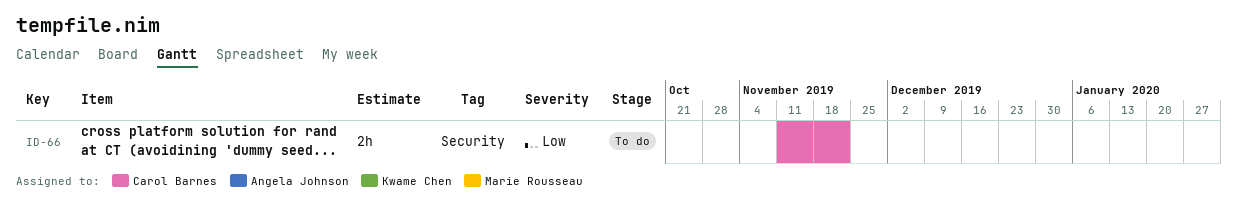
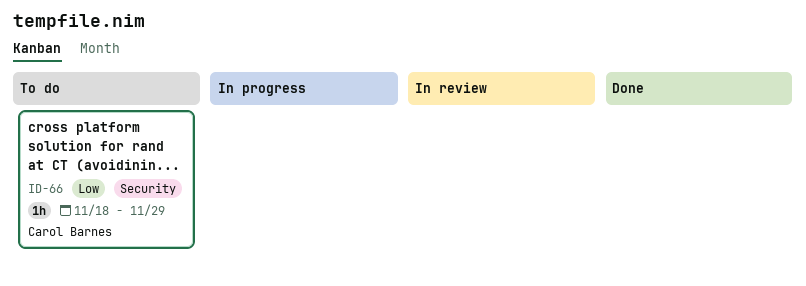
ID-66, estimate: 2h -> 1h
ID-66, start: Nov 11 -> Nov 18
ID-66, due: Nov 22 -> Nov 29

